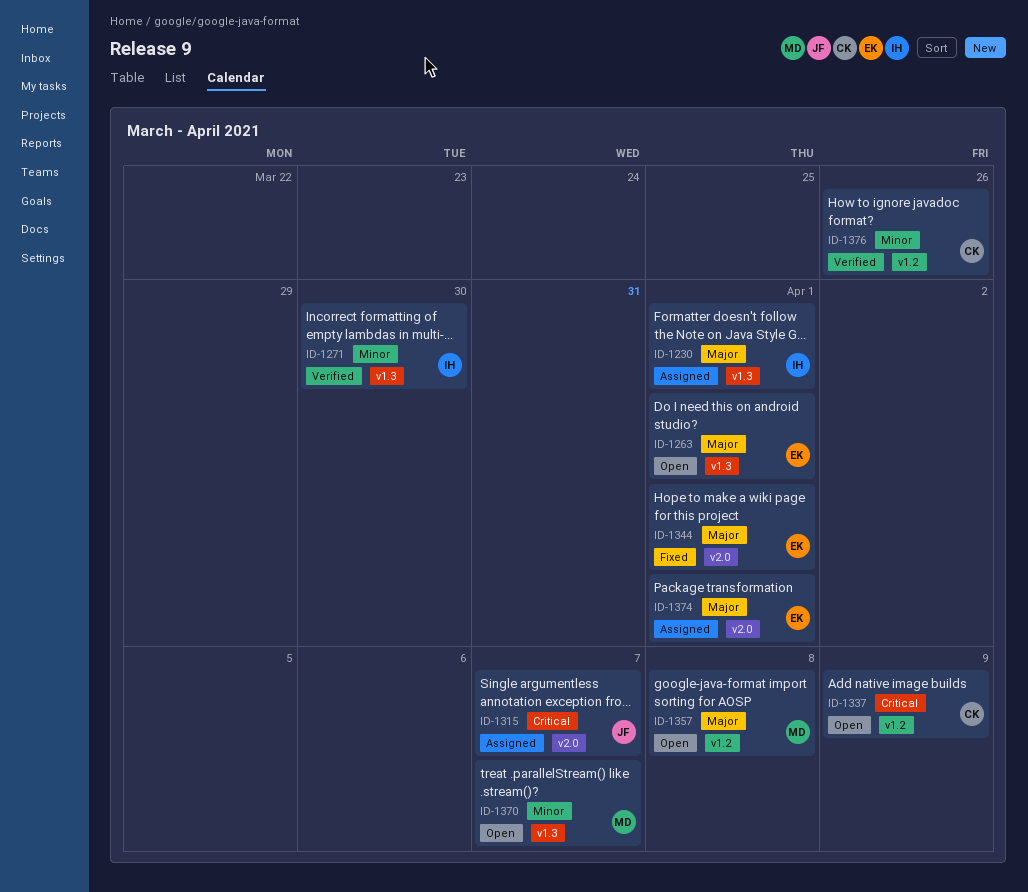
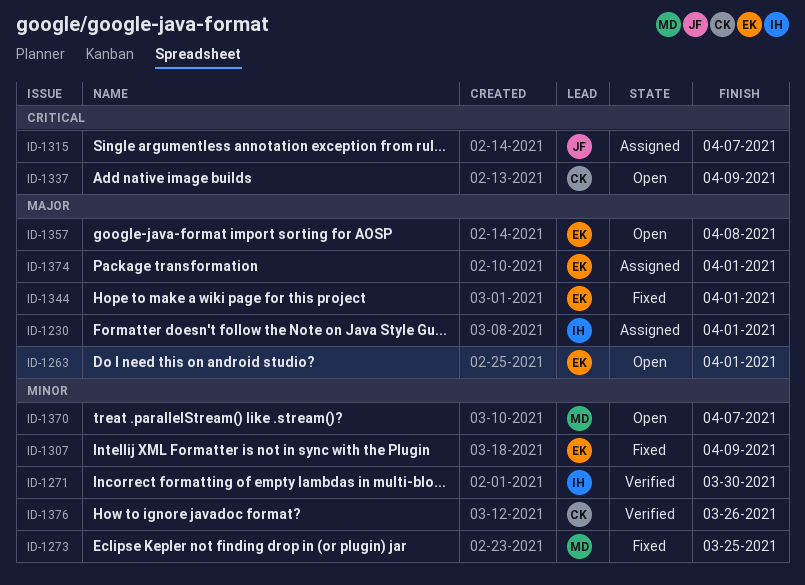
ID-1273: none -> present
ID-1307: none -> present
ID-1357, owner: MD -> EK

